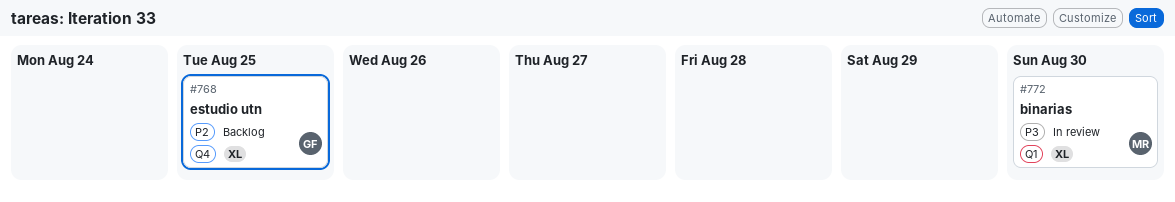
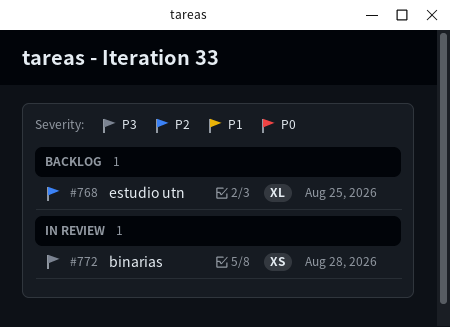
#772, estimate: XL -> XS
#772, due: Aug 30 -> Aug 28

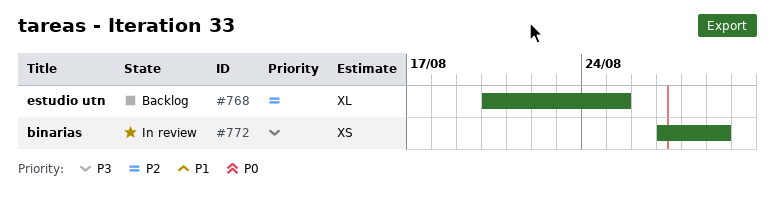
#772, due: Aug 28 -> Aug 29

